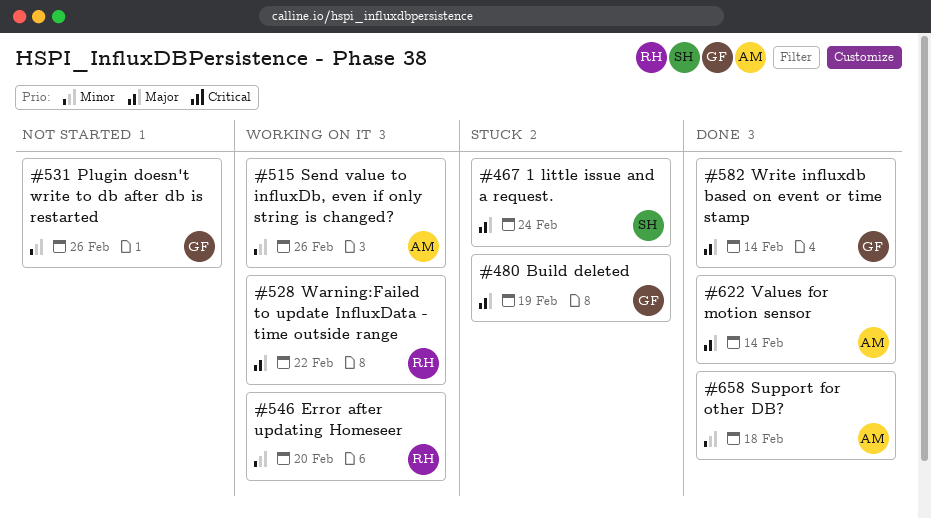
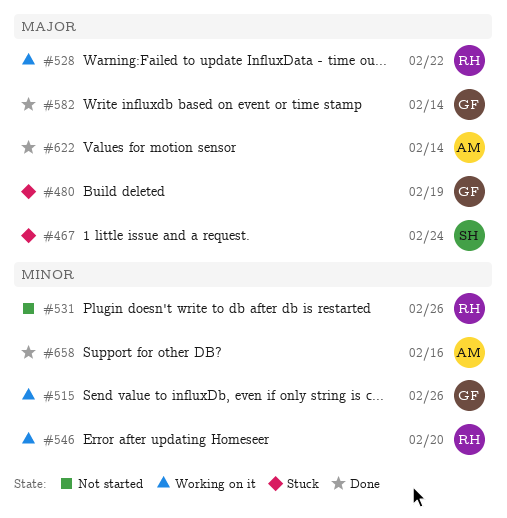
#515, owner: AM -> GF
#531, owner: GF -> RH
#658, due: Feb 18 -> Feb 16

